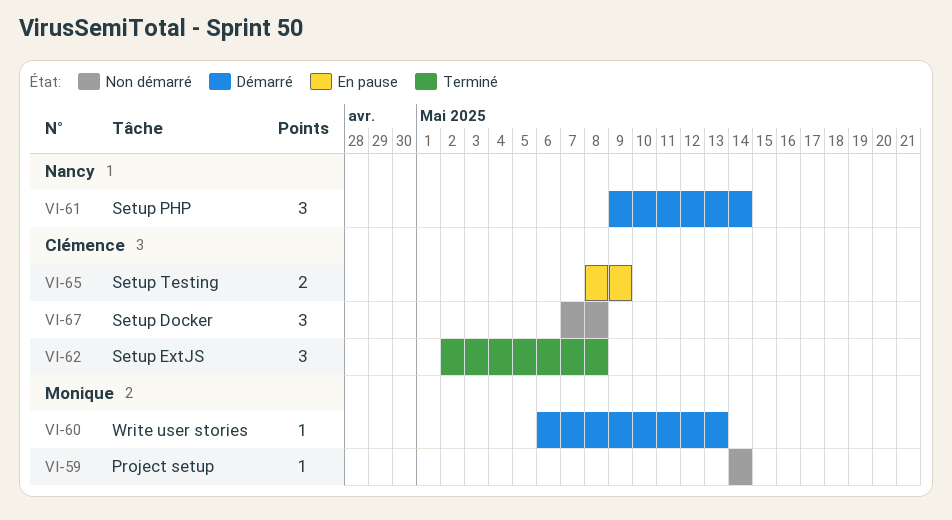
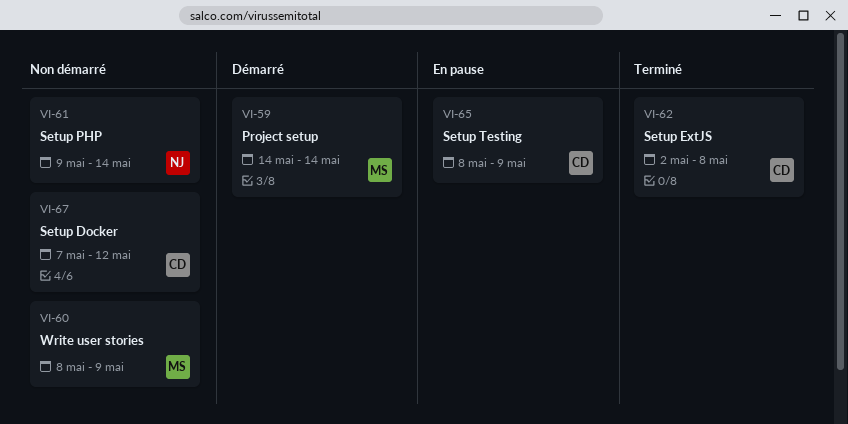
VI-59, status: Non démarré -> Démarré
VI-60, status: Démarré -> Non démarré
VI-60, start: May 6 -> May 8
VI-60, due: May 13 -> May 9
VI-61, status: Démarré -> Non démarré
VI-67, due: May 8 -> May 12

